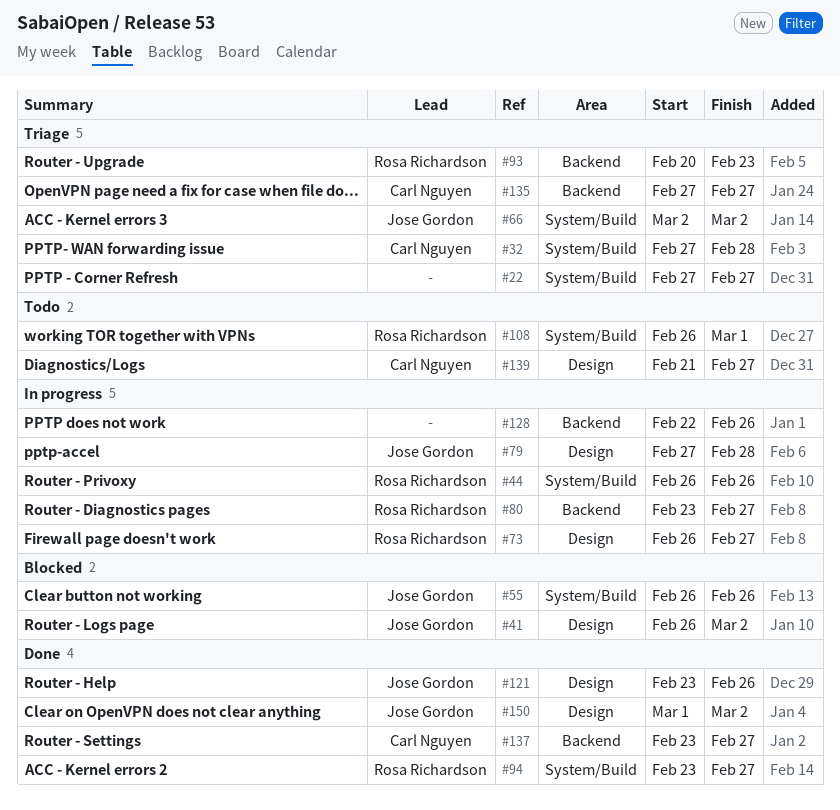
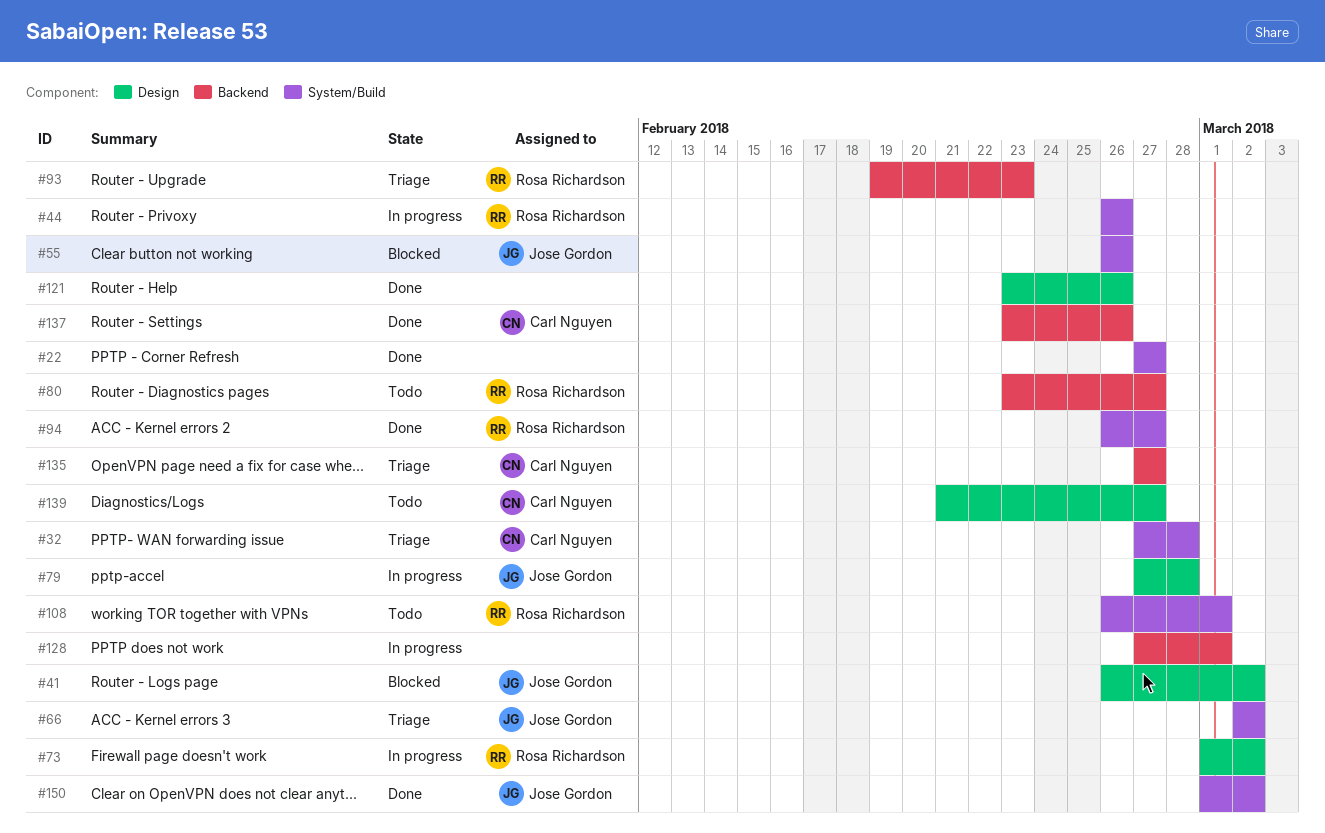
#22, status: Triage -> Done
#73, start: Feb 26 -> Mar 1
#73, due: Feb 27 -> Mar 2
#80, status: In progress -> Todo
#93, start: Feb 20 -> Feb 19
#94, start: Feb 23 -> Feb 26
#121, owner: Jose Gordon -> none
#128, start: Feb 22 -> Feb 27
#128, due: Feb 26 -> Mar 1
#137, due: Feb 27 -> Feb 26
#150, label: Design -> System/Build

